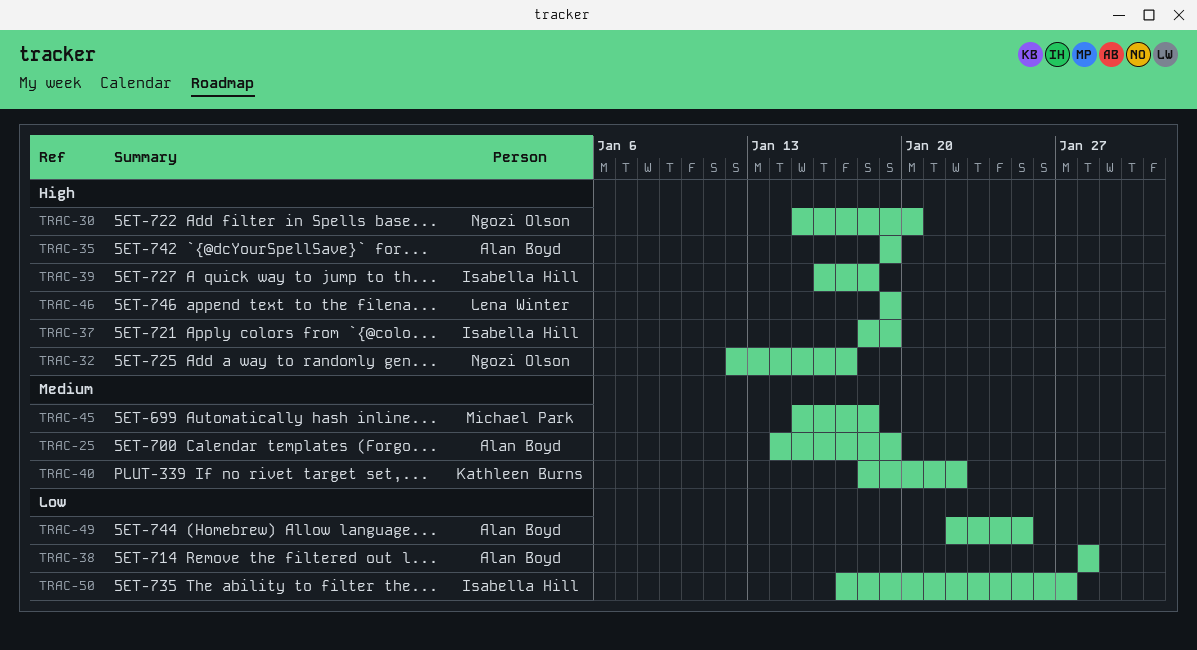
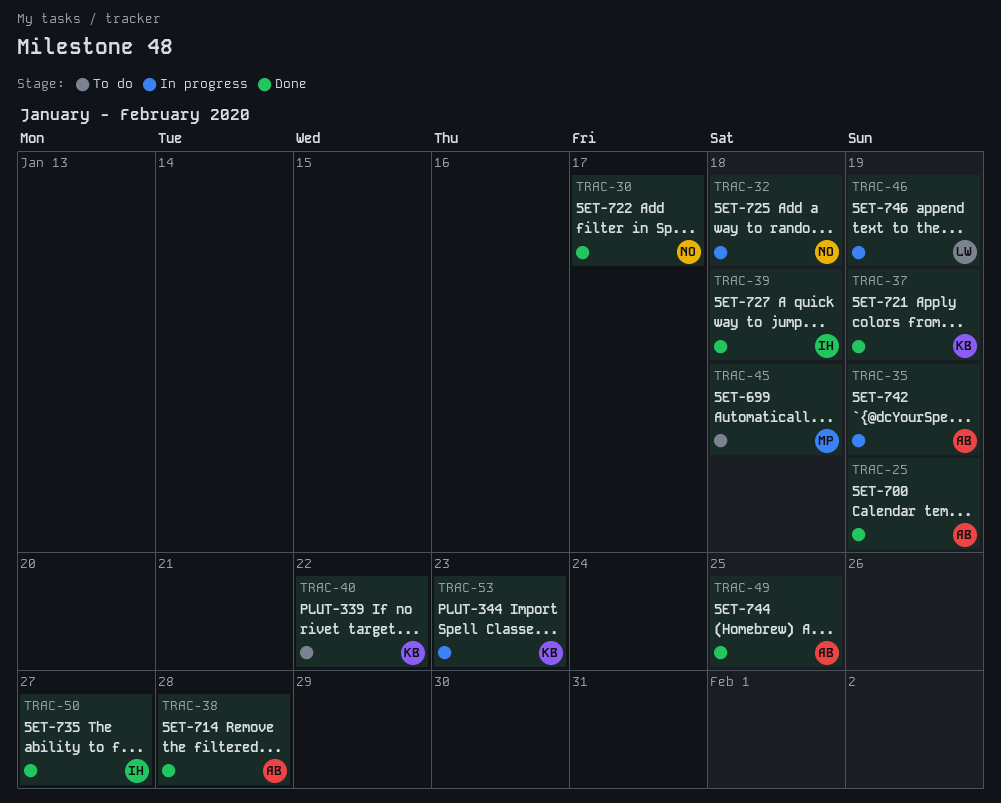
TRAC-30, due: Jan 20 -> Jan 17
TRAC-32, due: Jan 17 -> Jan 18
TRAC-37, owner: Isabella Hill -> Kathleen Burns
TRAC-53: none -> present

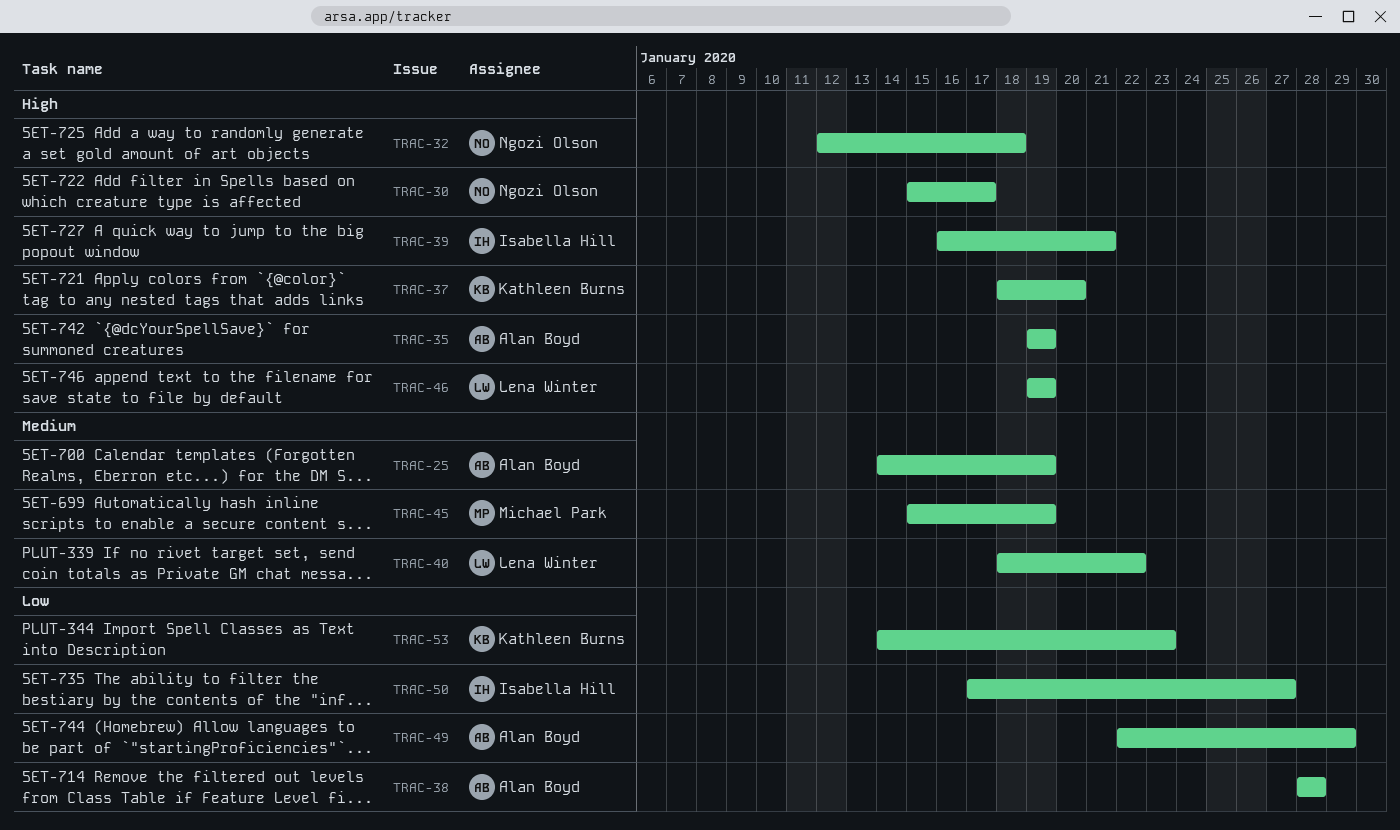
TRAC-37, due: Jan 19 -> Jan 20
TRAC-39, due: Jan 18 -> Jan 21
TRAC-40, owner: Kathleen Burns -> Lena Winter
TRAC-45, due: Jan 18 -> Jan 19
TRAC-49, due: Jan 25 -> Jan 29

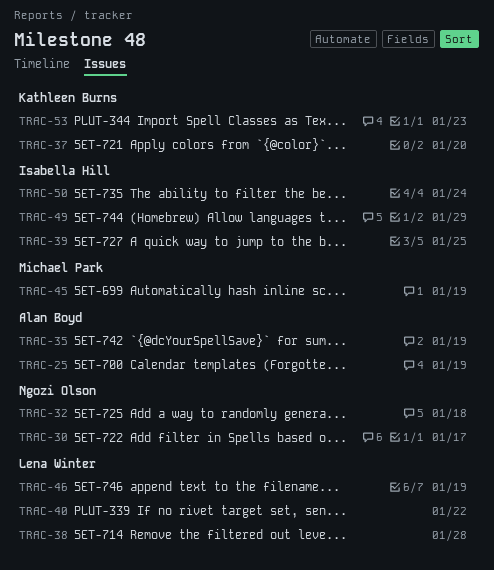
TRAC-38, owner: Alan Boyd -> Lena Winter
TRAC-39, due: Jan 21 -> Jan 25
TRAC-49, owner: Alan Boyd -> Isabella Hill
TRAC-50, due: Jan 27 -> Jan 24

